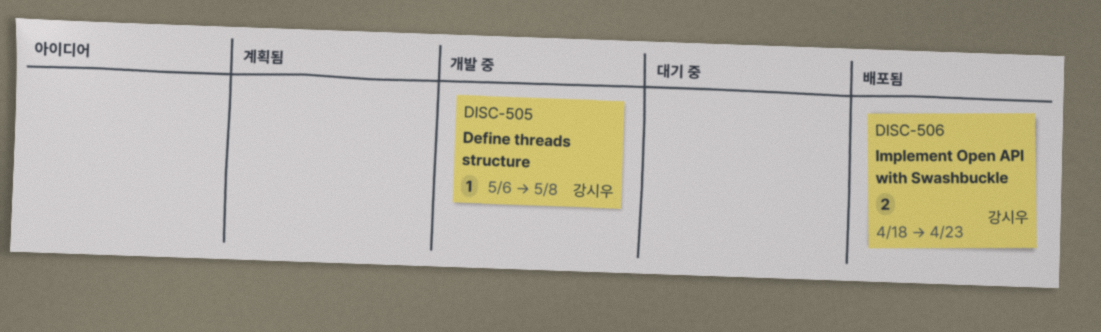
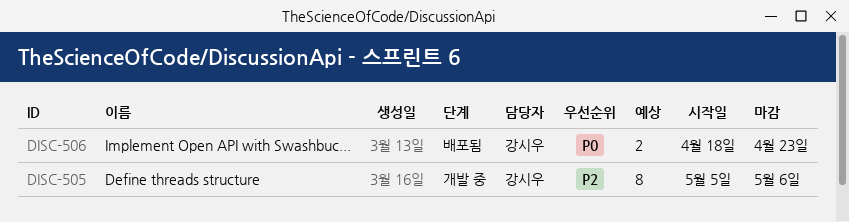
DISC-505, estimate: 1 -> 8
DISC-505, start: May 6 -> May 5
DISC-505, due: May 8 -> May 6

